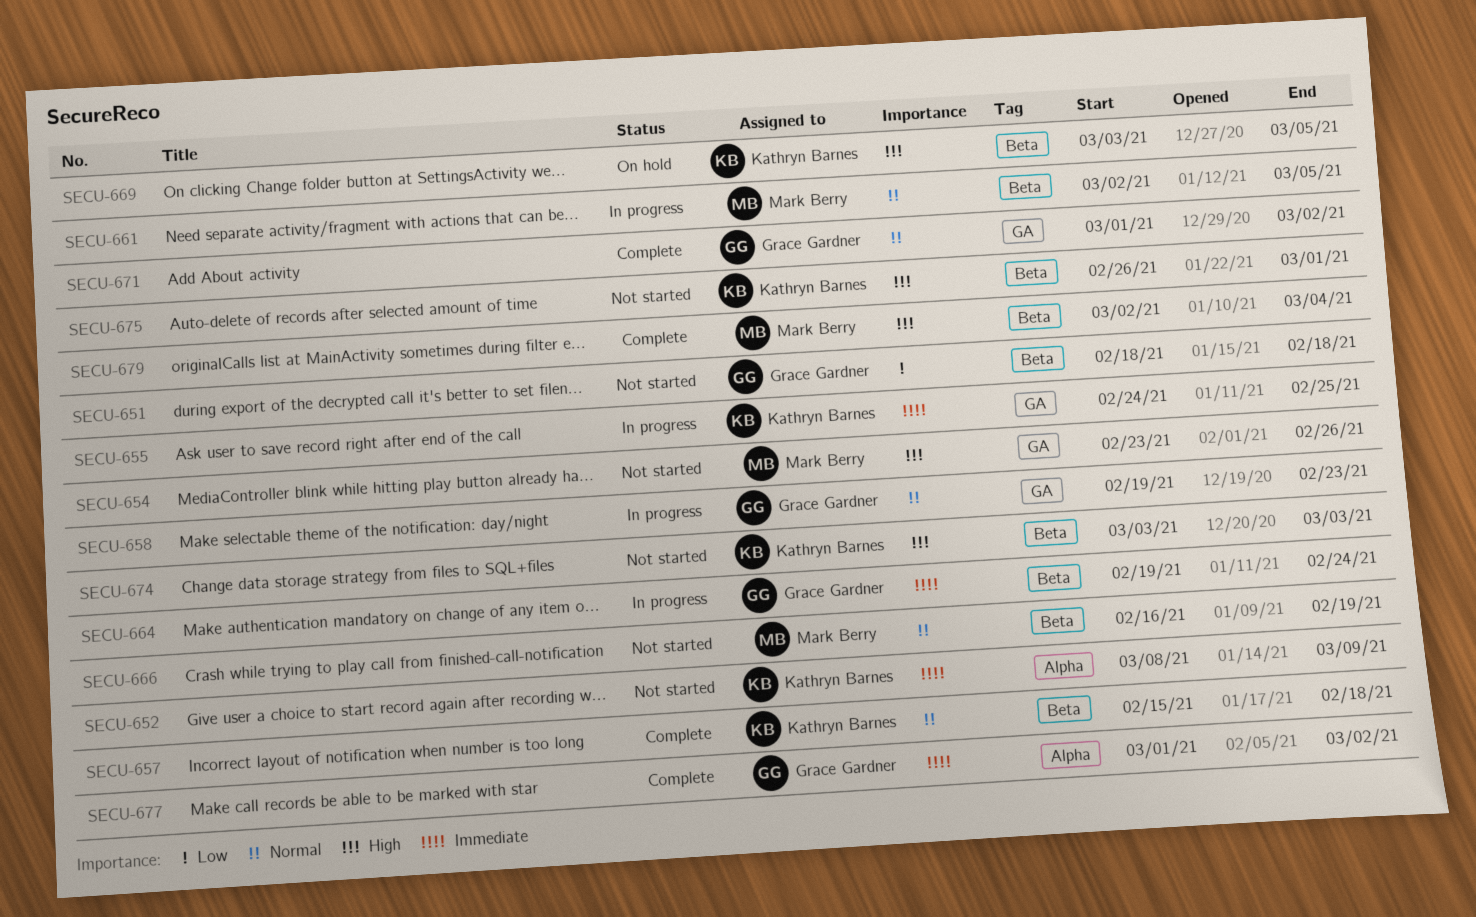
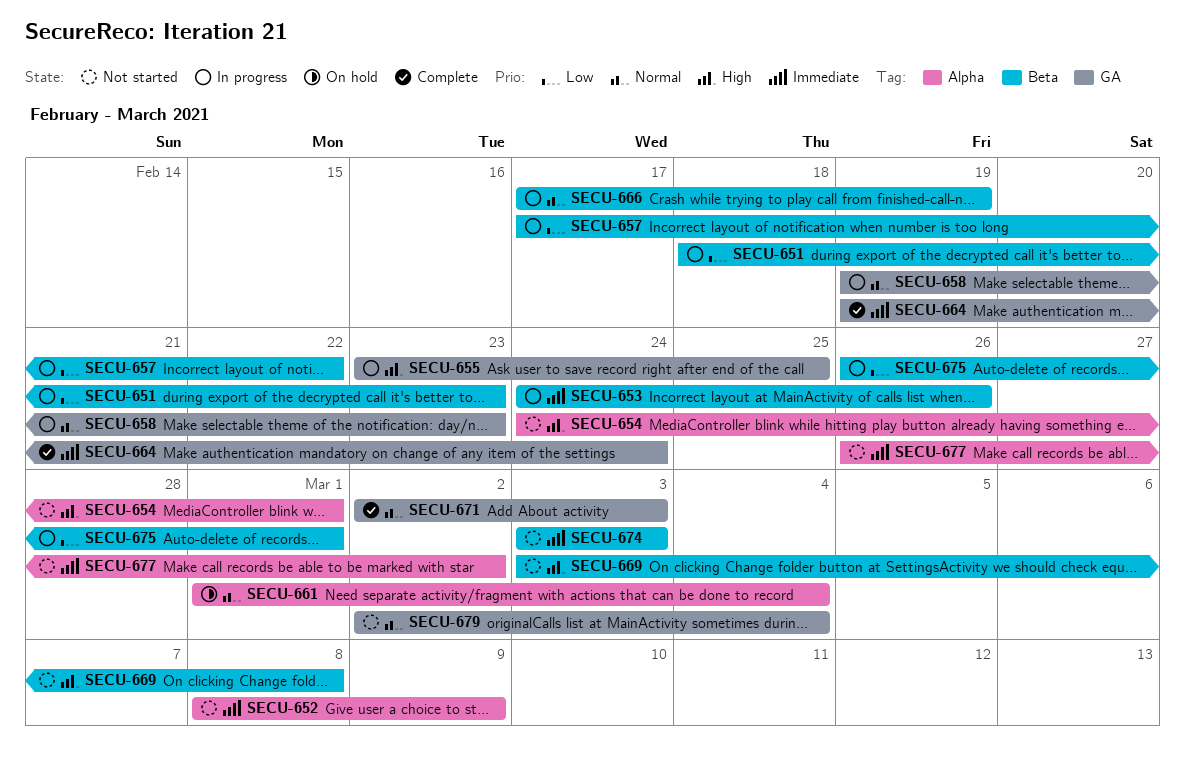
SECU-651, status: Not started -> In progress
SECU-651, due: Feb 18 -> Feb 23
SECU-653: none -> present
SECU-654, label: GA -> Alpha
SECU-654, start: Feb 23 -> Feb 24
SECU-654, due: Feb 26 -> Mar 1
SECU-655, priority: Immediate -> High
SECU-655, start: Feb 24 -> Feb 23
SECU-657, status: Complete -> In progress
SECU-657, priority: Normal -> Low
SECU-657, start: Feb 15 -> Feb 17
SECU-657, due: Feb 18 -> Feb 22
SECU-661, status: In progress -> On hold
SECU-661, label: Beta -> Alpha
SECU-661, start: Mar 2 -> Mar 1
SECU-661, due: Mar 5 -> Mar 4
SECU-664, status: In progress -> Complete
SECU-664, label: Beta -> GA
SECU-666, status: Not started -> In progress
SECU-666, start: Feb 16 -> Feb 17
SECU-669, status: On hold -> Not started
SECU-669, due: Mar 5 -> Mar 8
SECU-671, start: Mar 1 -> Mar 2
SECU-671, due: Mar 2 -> Mar 3
SECU-674, priority: High -> Immediate
SECU-675, status: Not started -> In progress
SECU-675, priority: High -> Low
SECU-677, status: Complete -> Not started
SECU-677, start: Mar 1 -> Feb 26
SECU-679, status: Complete -> Not started
SECU-679, priority: High -> Normal
SECU-679, label: Beta -> GA

